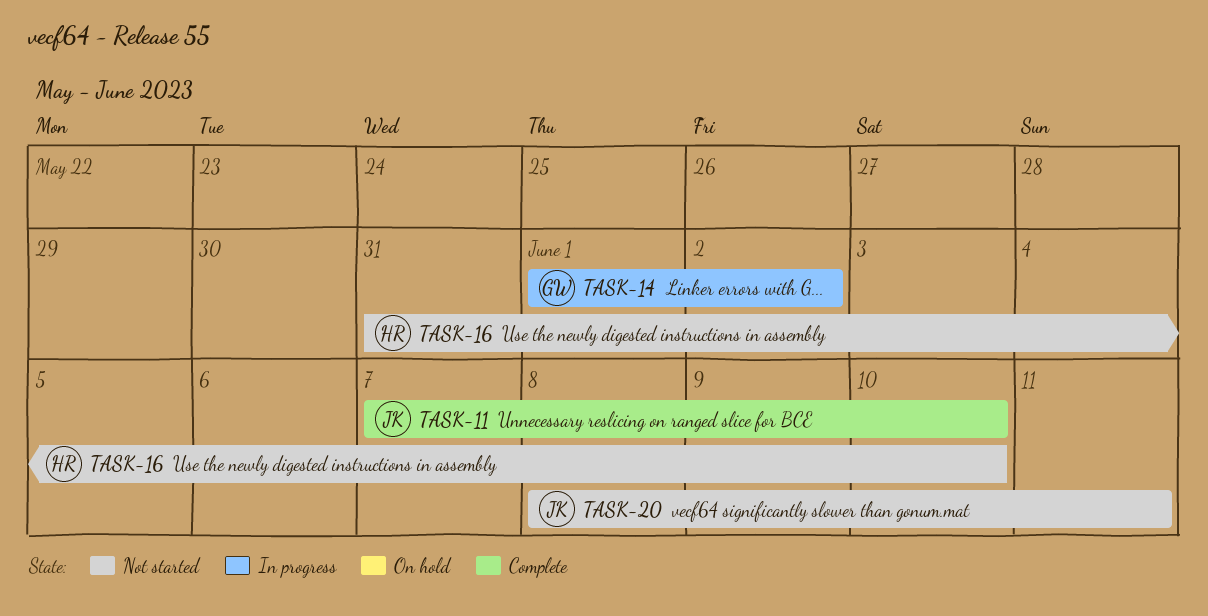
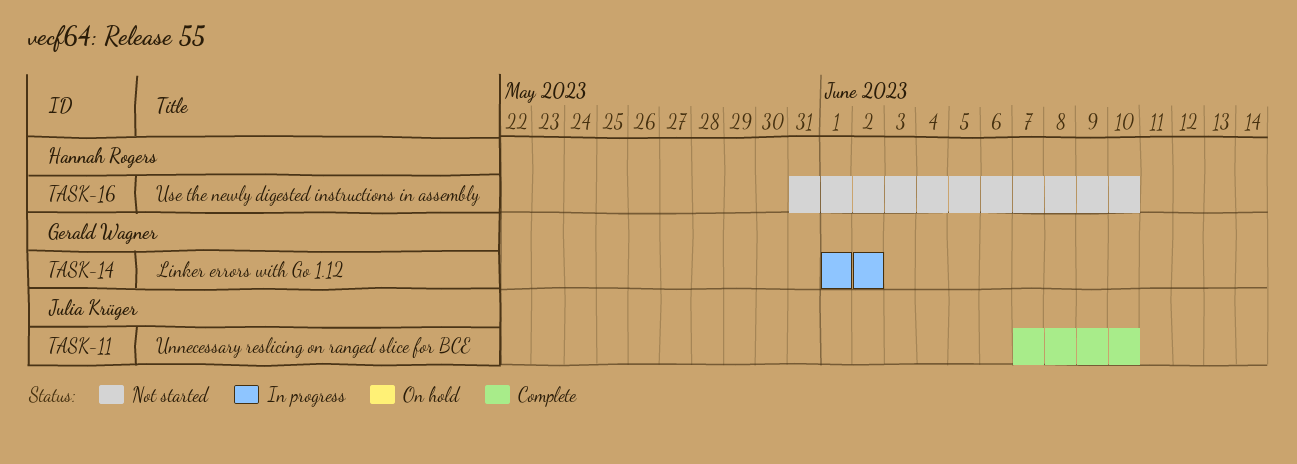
TASK-20: present -> none

